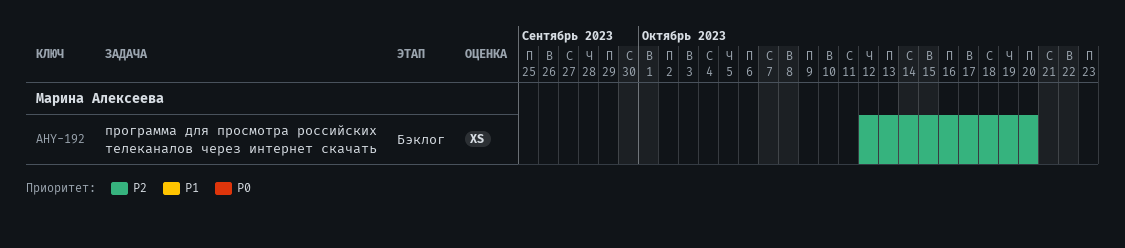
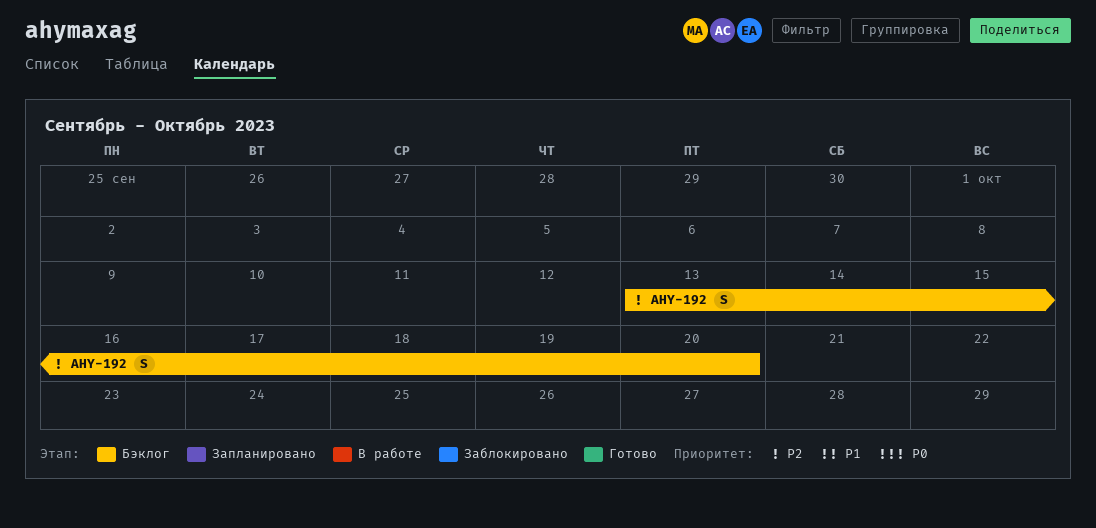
AHY-192, estimate: XS -> S
AHY-192, start: Oct 12 -> Oct 13

